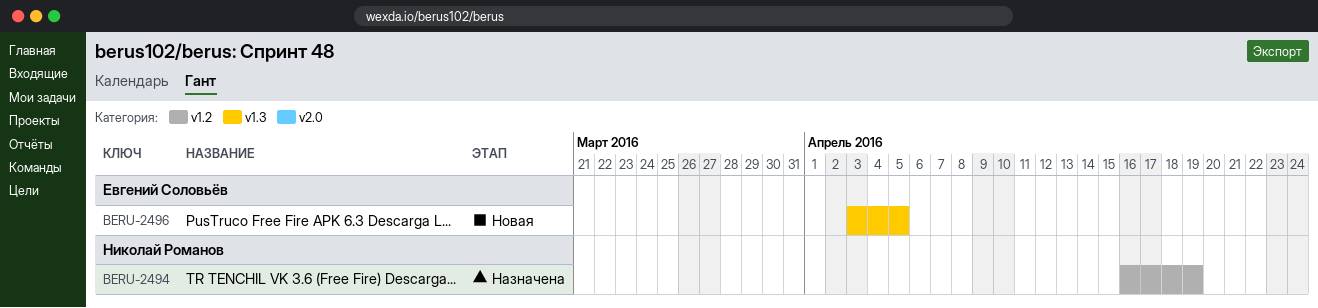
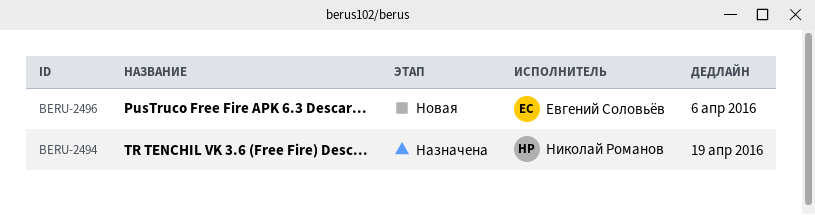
BERU-2496, due: Apr 5 -> Apr 6

